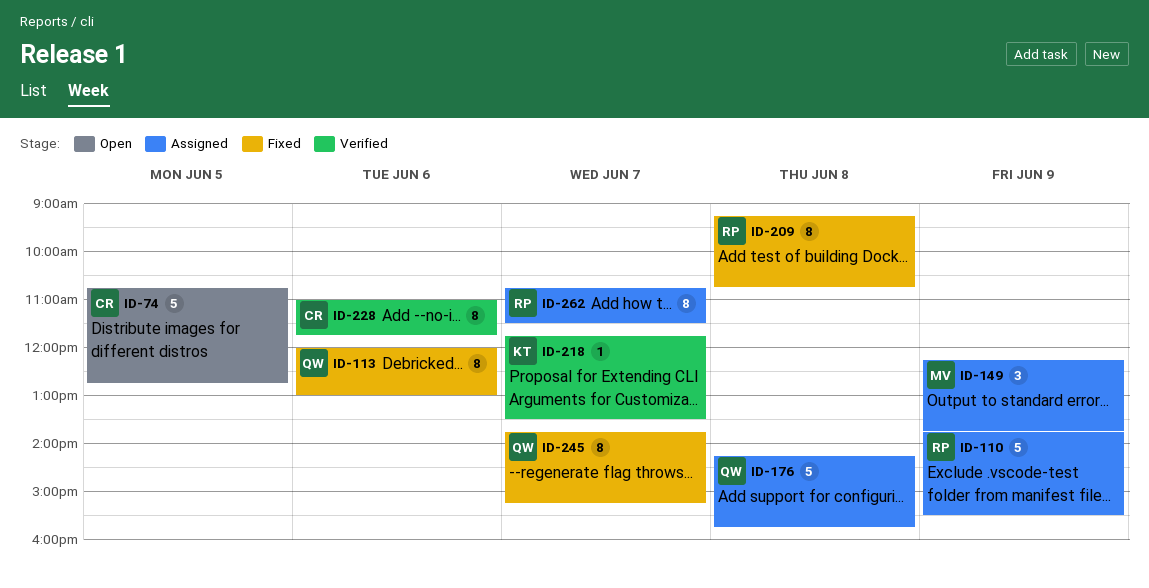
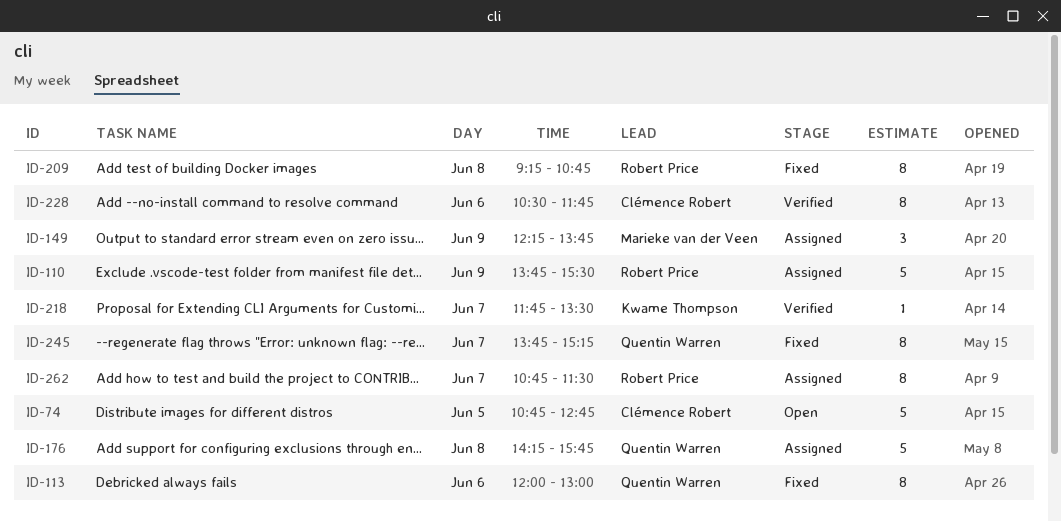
ID-228, begins: 11:00 -> 10:30

